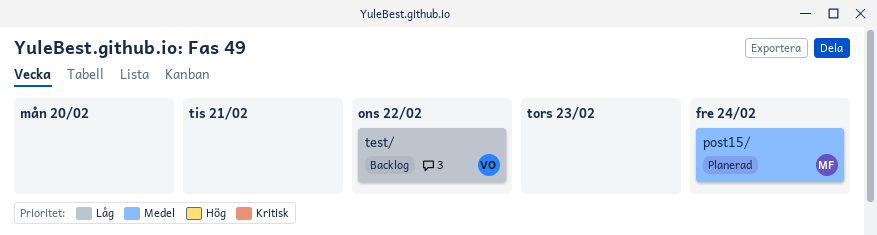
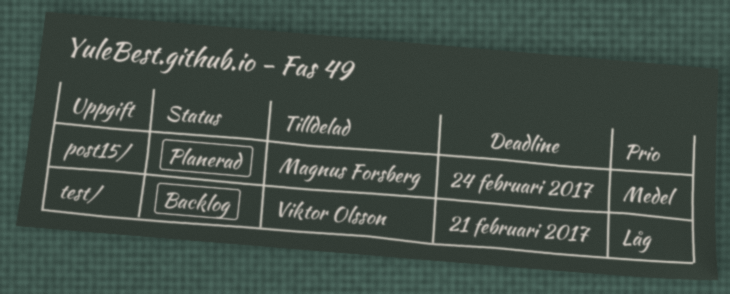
test/, due: Feb 22 -> Feb 21

